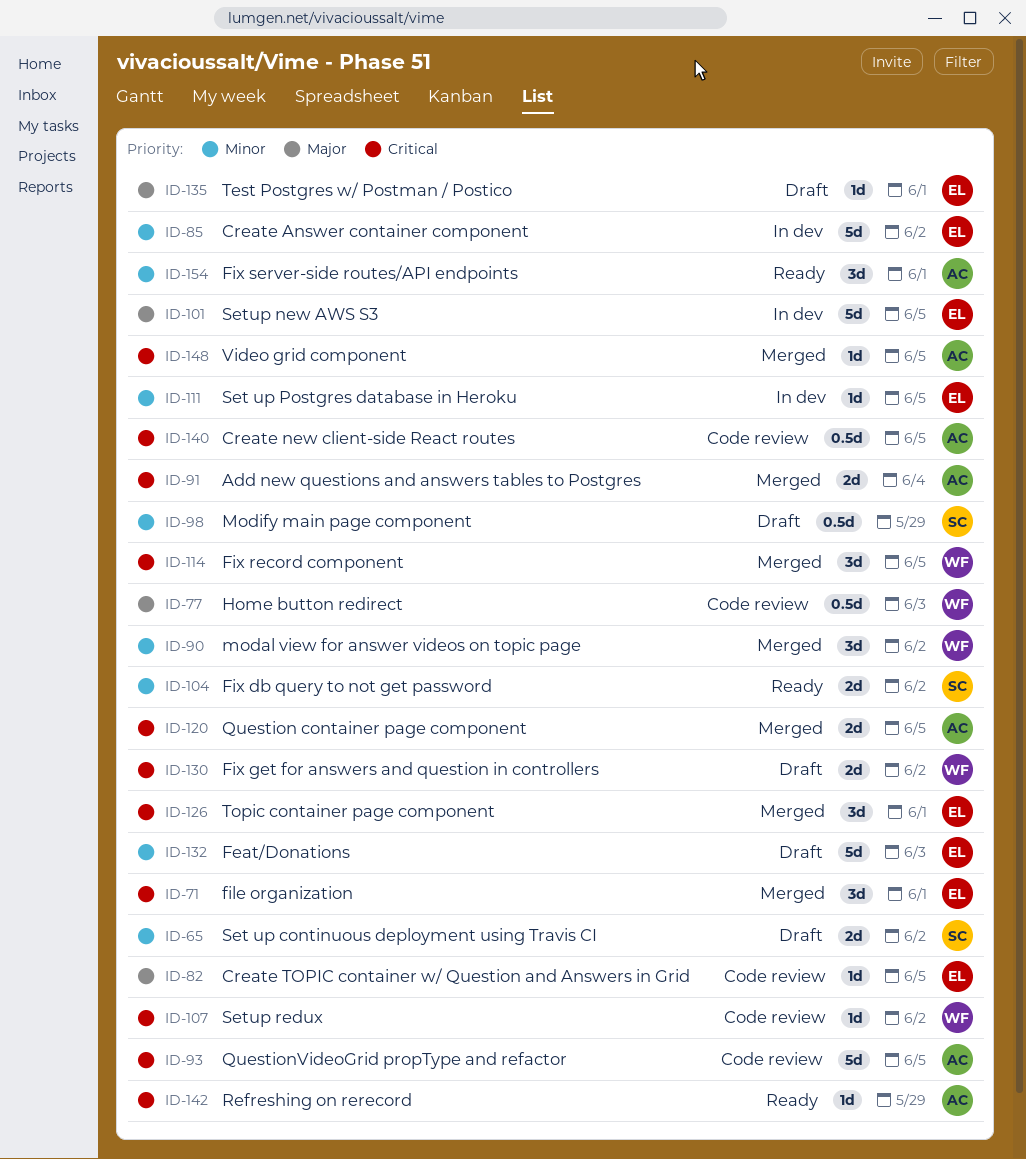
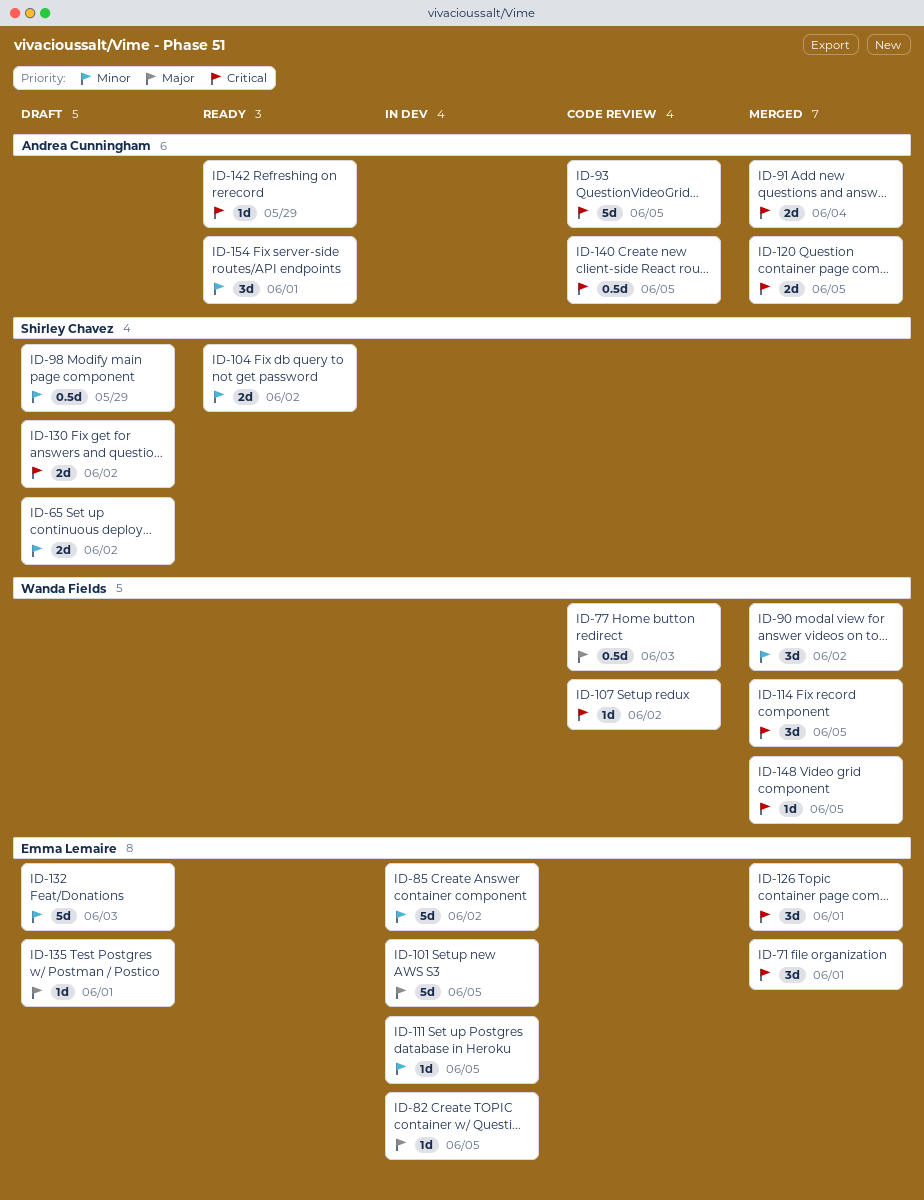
ID-82, status: Code review -> In dev
ID-130, owner: Wanda Fields -> Shirley Chavez
ID-148, owner: Andrea Cunningham -> Wanda Fields

